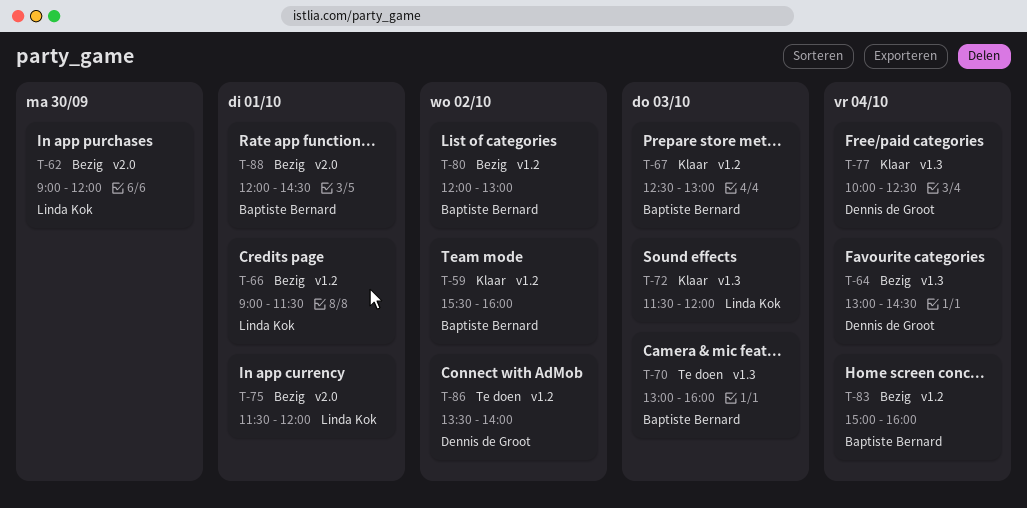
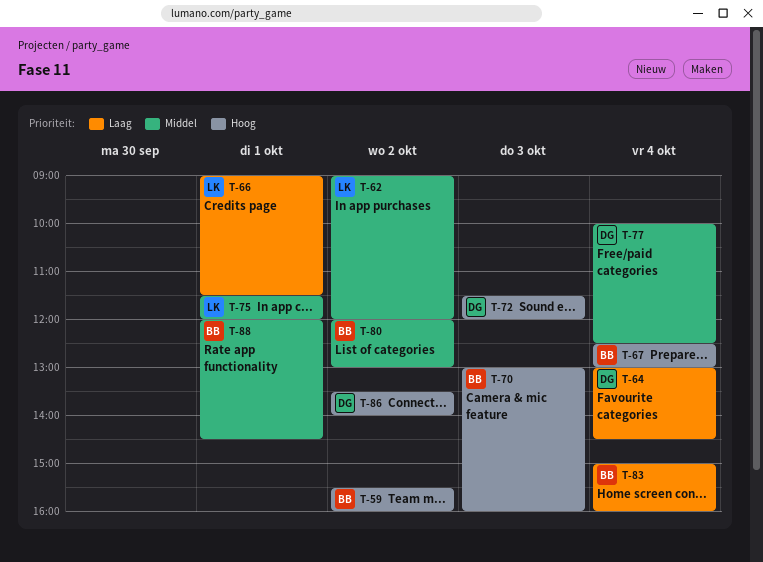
T-62, day: Sep 30 -> Oct 2
T-67, day: Oct 3 -> Oct 4
T-72, owner: Linda Kok -> Dennis de Groot

